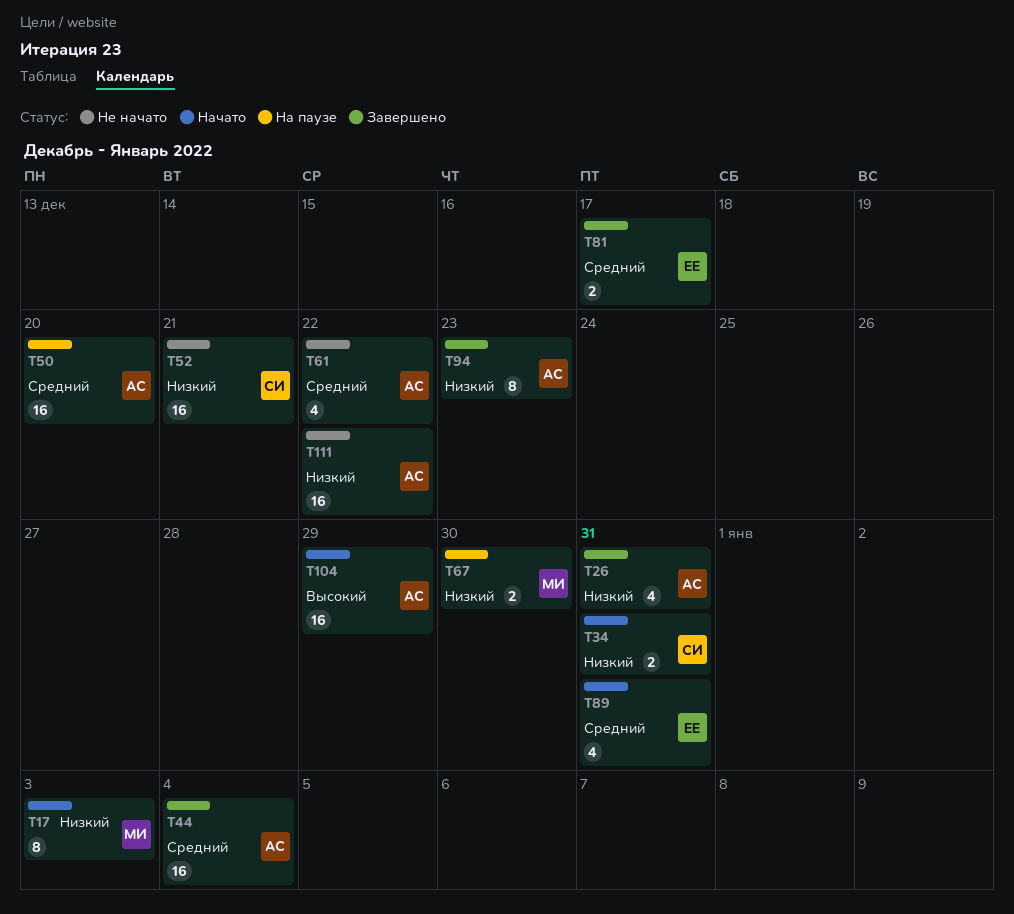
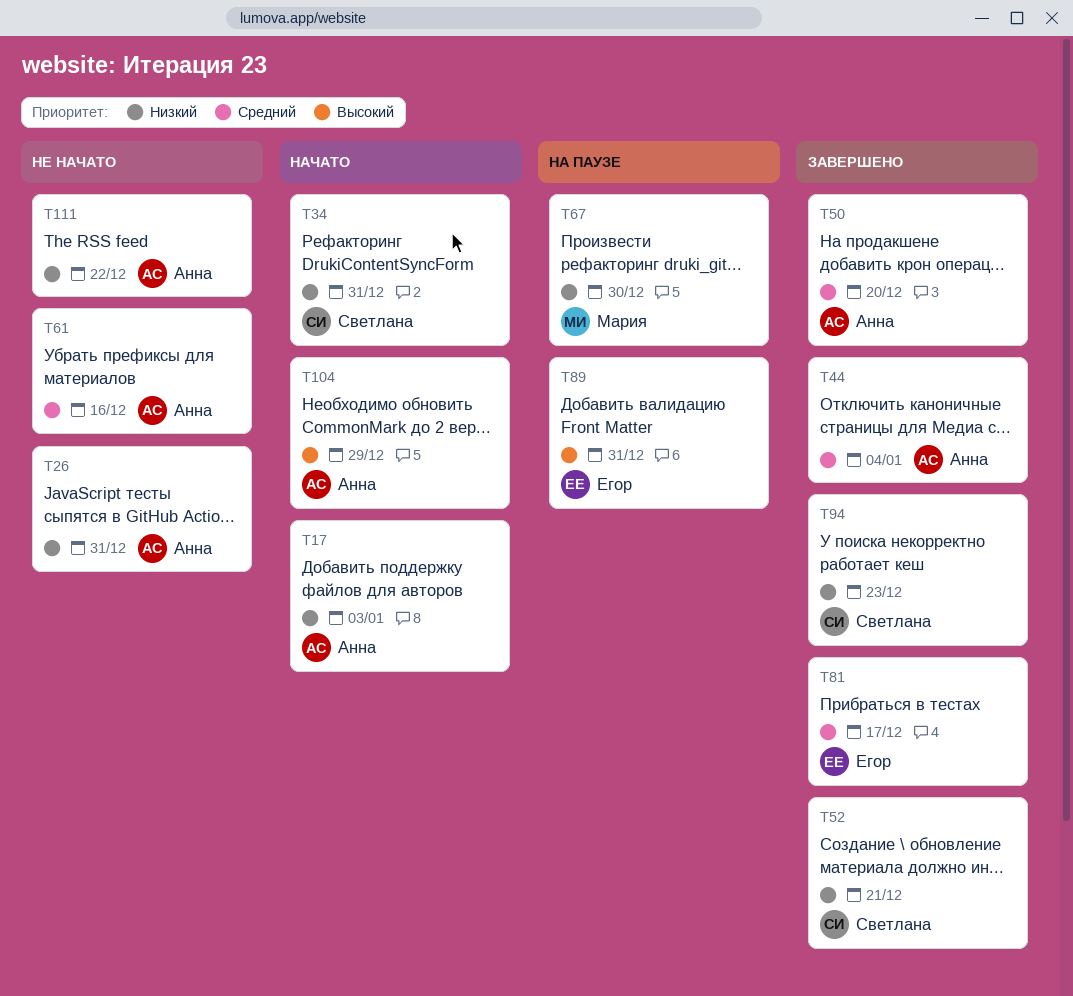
T17, owner: Мария -> Анна
T26, status: Завершено -> Не начато
T50, status: На паузе -> Завершено
T52, status: Не начато -> Завершено
T61, due: Dec 22 -> Dec 16
T89, status: Начато -> На паузе
T89, priority: Средний -> Высокий
T94, owner: Анна -> Светлана

